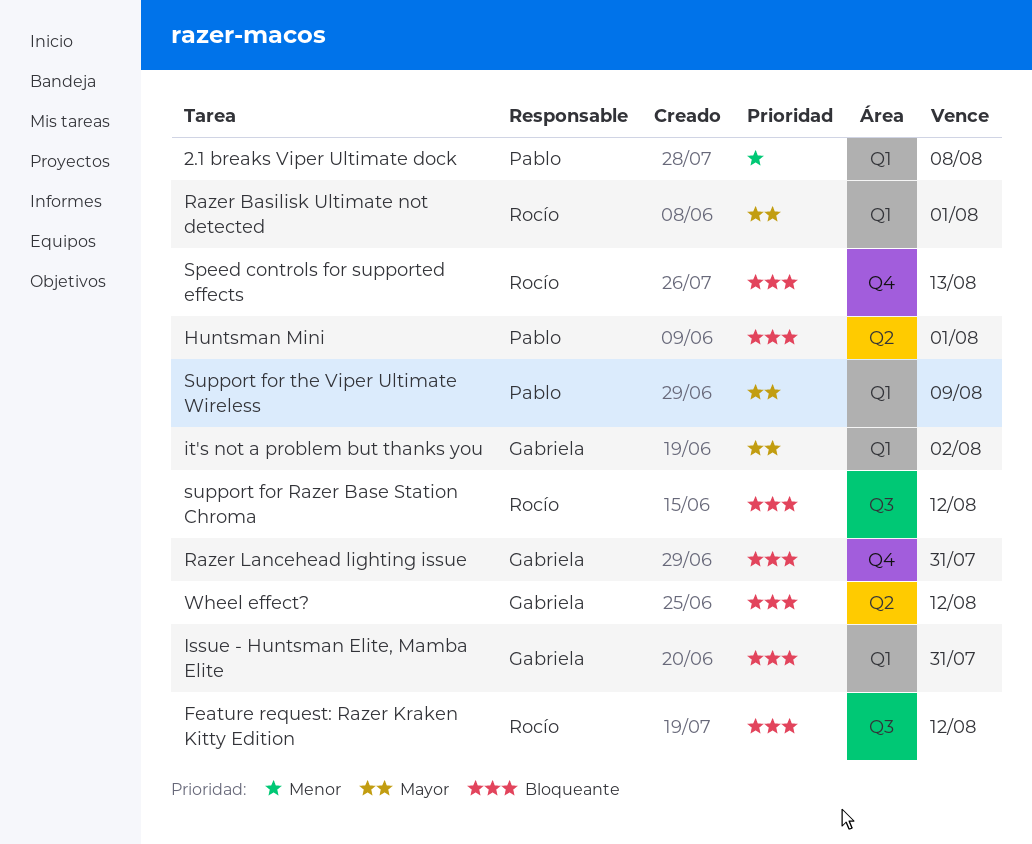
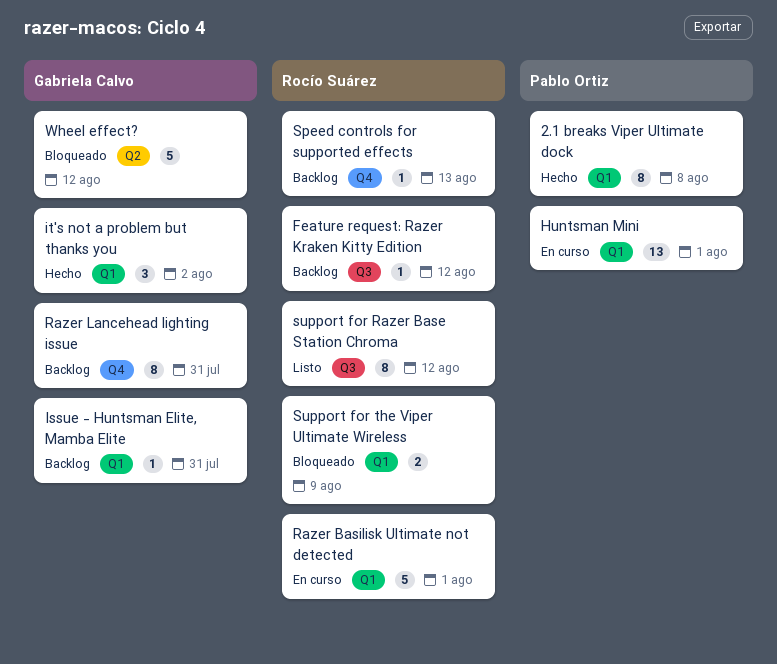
Huntsman Mini, label: Q2 -> Q1
Support for the Viper Ultimate Wireless, owner: Pablo Ortiz -> Rocío Suárez

